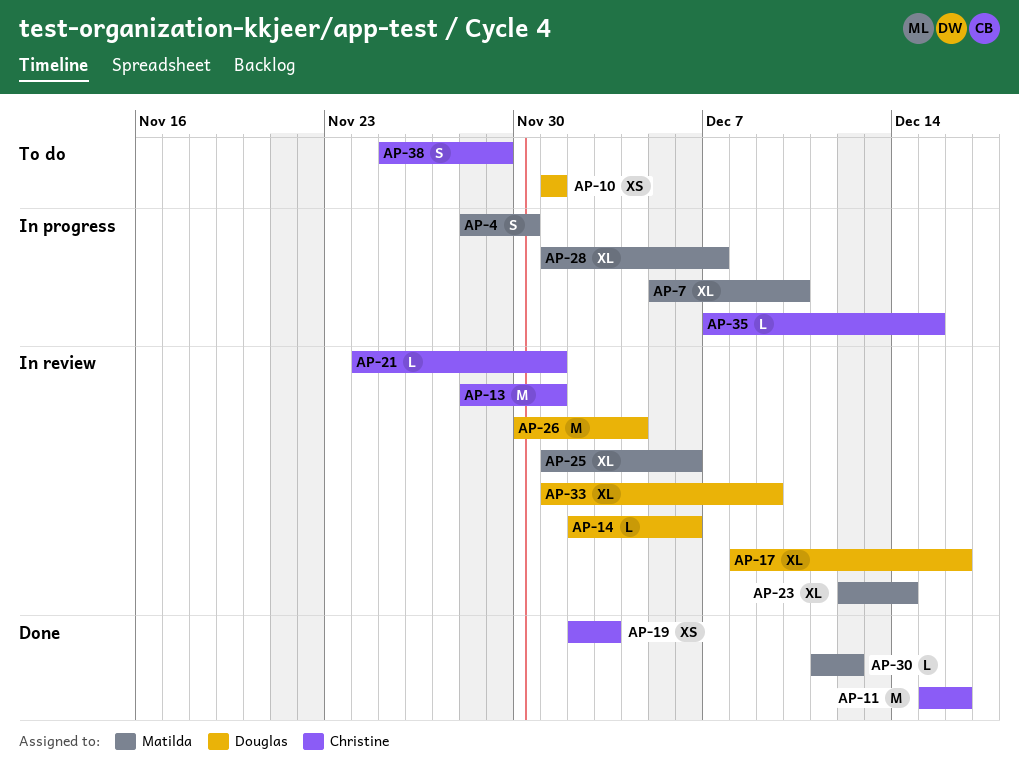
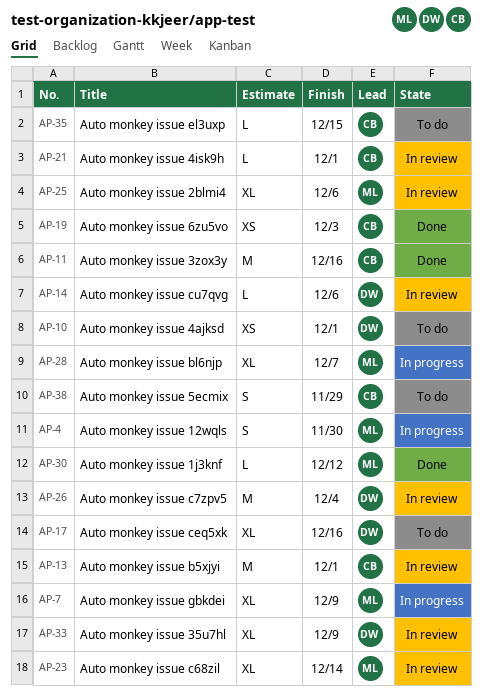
AP-7, due: Dec 10 -> Dec 9
AP-17, status: In review -> To do
AP-35, status: In progress -> To do

